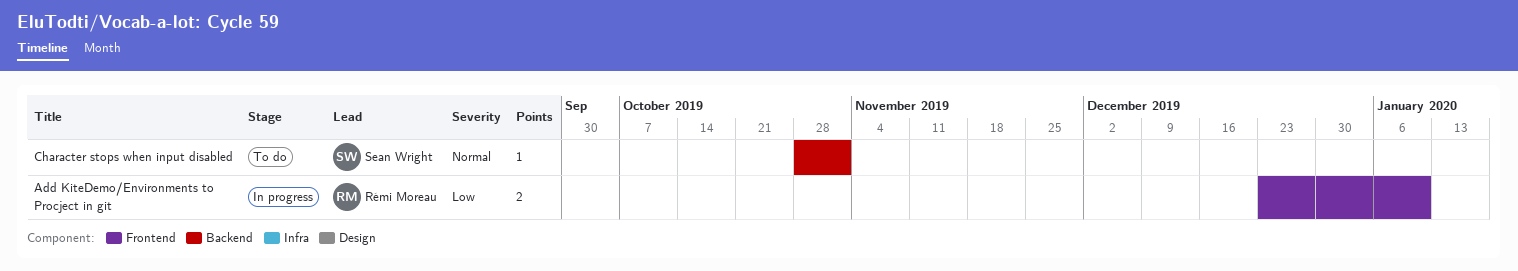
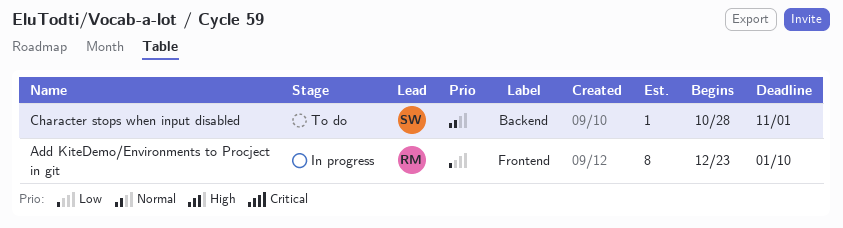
Add KiteDemo/Environments to Procject in git, estimate: 2 -> 8

